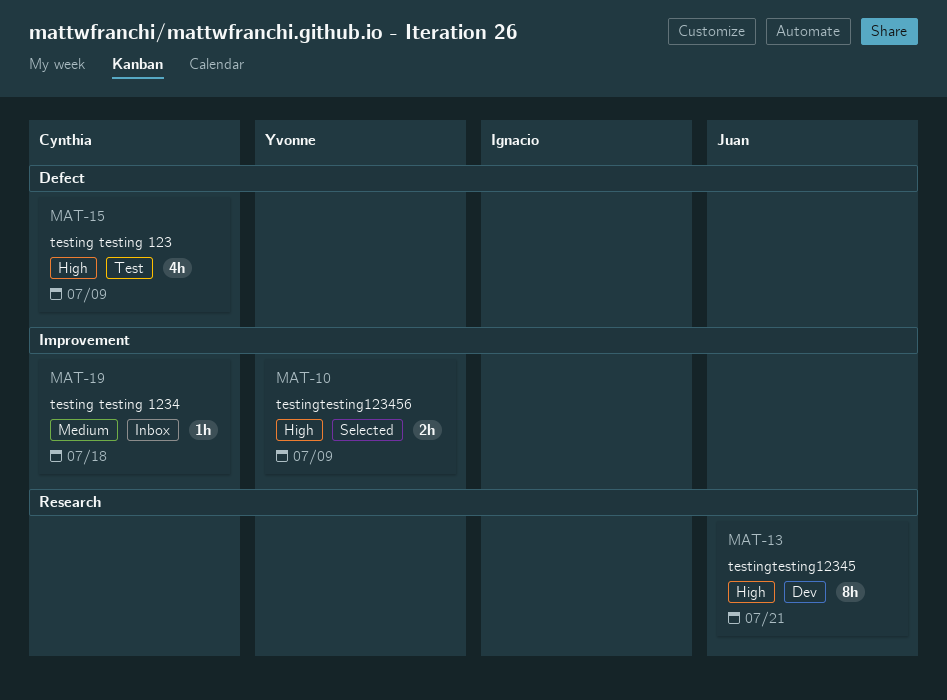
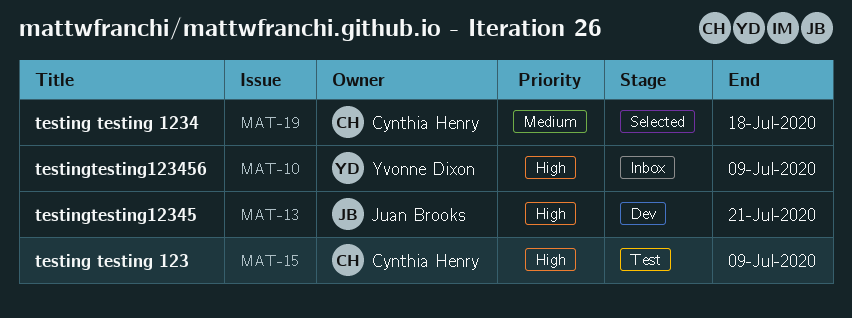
MAT-10, status: Selected -> Inbox
MAT-19, status: Inbox -> Selected

